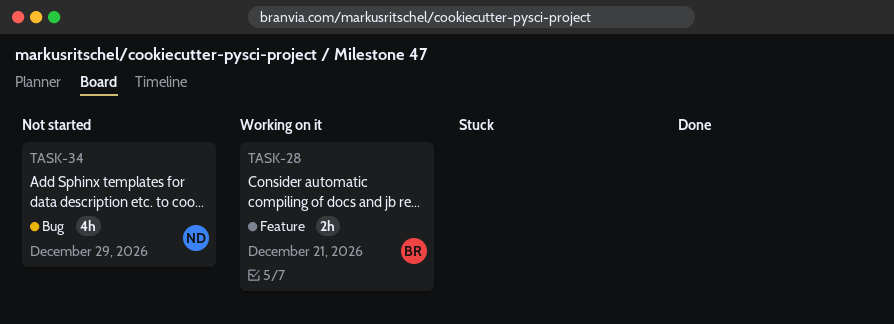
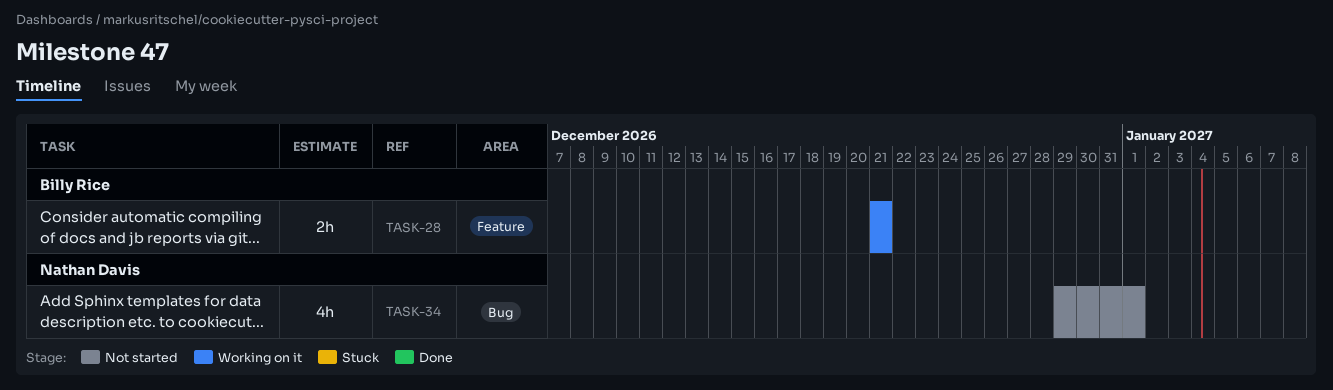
TASK-34, due: Dec 29 -> Jan 1

